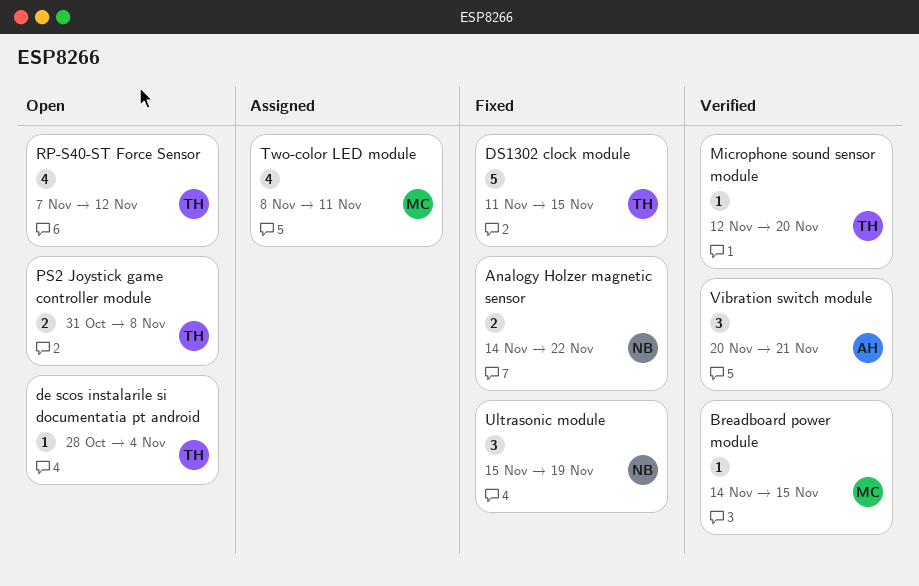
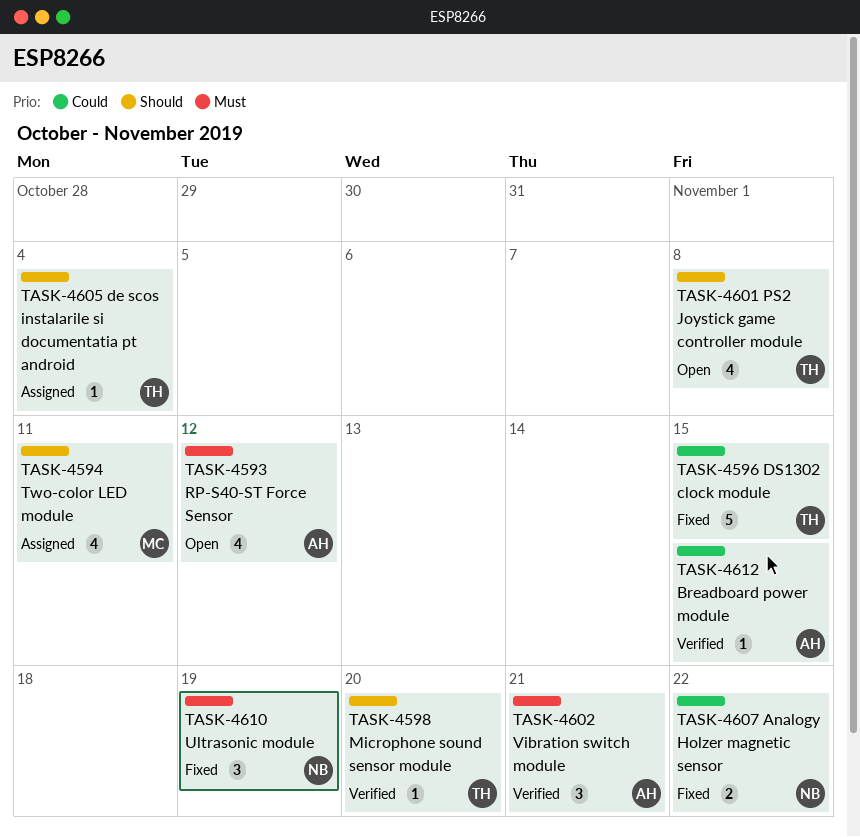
Breadboard power module, owner: MC -> AH
de scos instalarile si documentatia pt android, status: Open -> Assigned
PS2 Joystick game controller module, estimate: 2 -> 4
RP-S40-ST Force Sensor, owner: TH -> AH

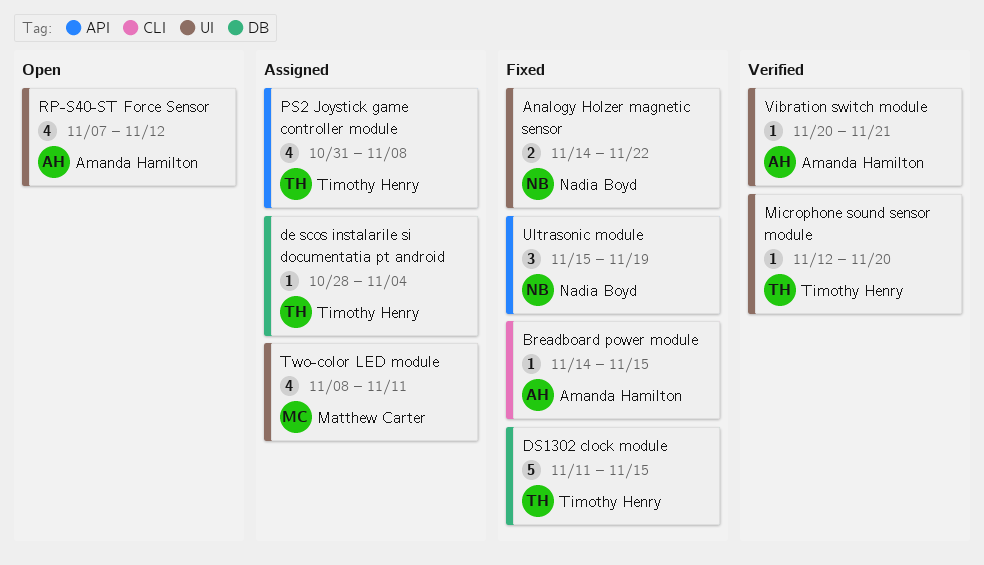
Breadboard power module, status: Verified -> Fixed
PS2 Joystick game controller module, status: Open -> Assigned
Vibration switch module, estimate: 3 -> 1

